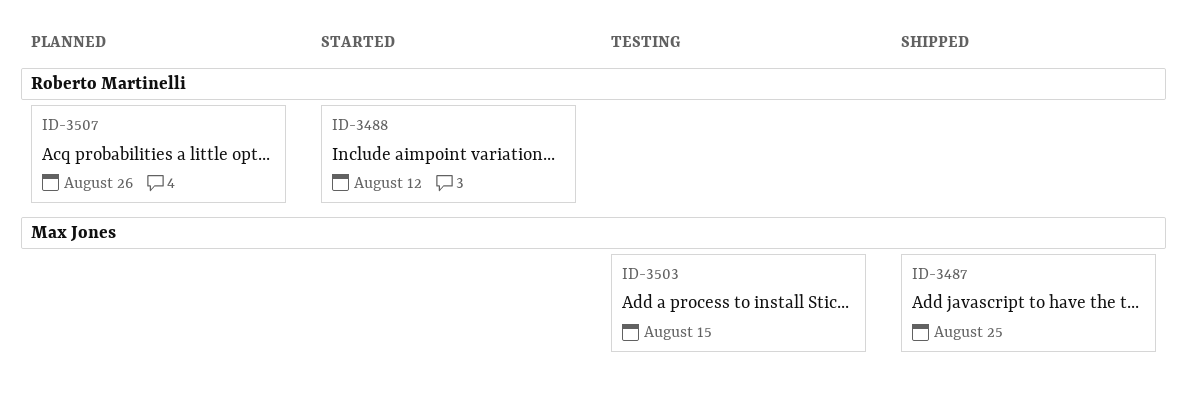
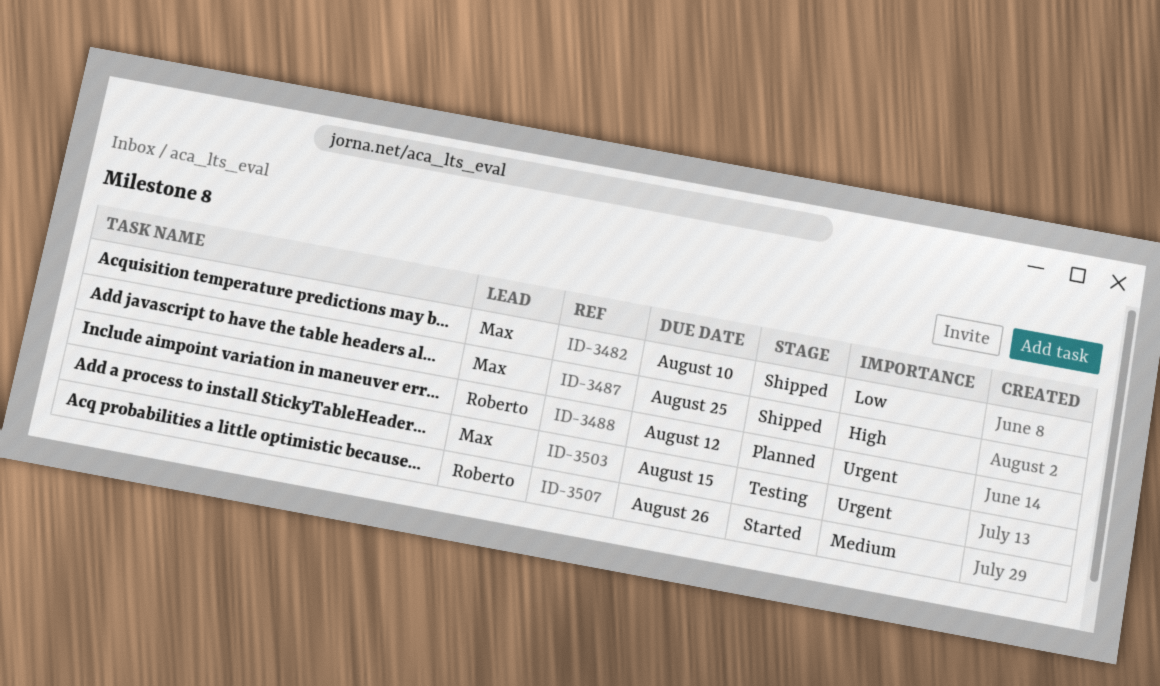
ID-3482: none -> present
ID-3488, status: Started -> Planned
ID-3507, status: Planned -> Started

